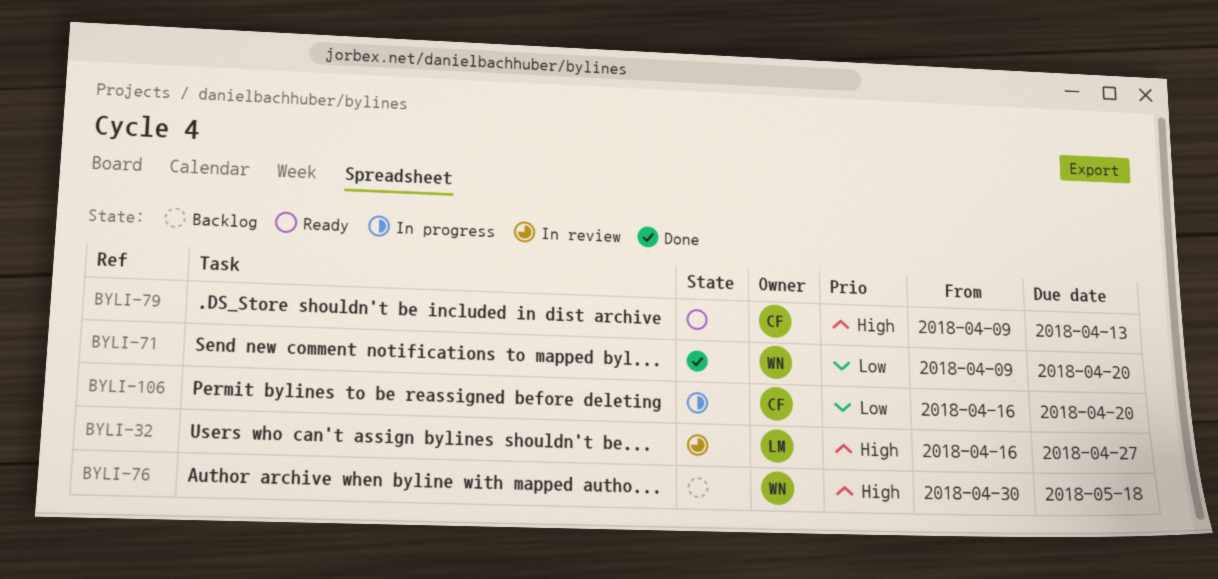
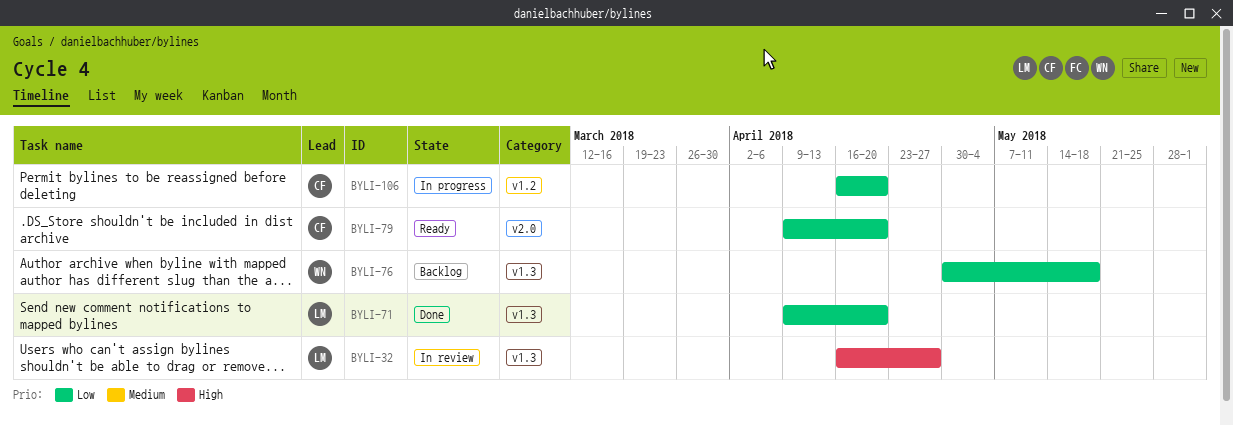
BYLI-71, owner: WN -> LM
BYLI-76, priority: High -> Low
BYLI-79, priority: High -> Low
BYLI-79, due: Apr 13 -> Apr 20

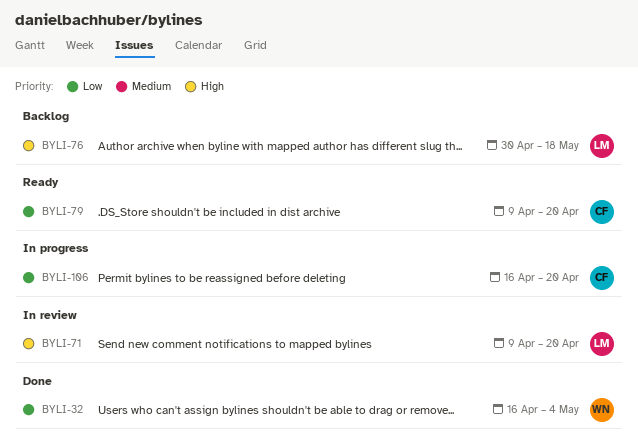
BYLI-32, status: In review -> Done
BYLI-32, owner: LM -> WN
BYLI-32, priority: High -> Low
BYLI-32, due: Apr 27 -> May 4
BYLI-71, status: Done -> In review
BYLI-71, priority: Low -> High
BYLI-76, owner: WN -> LM
BYLI-76, priority: Low -> High

